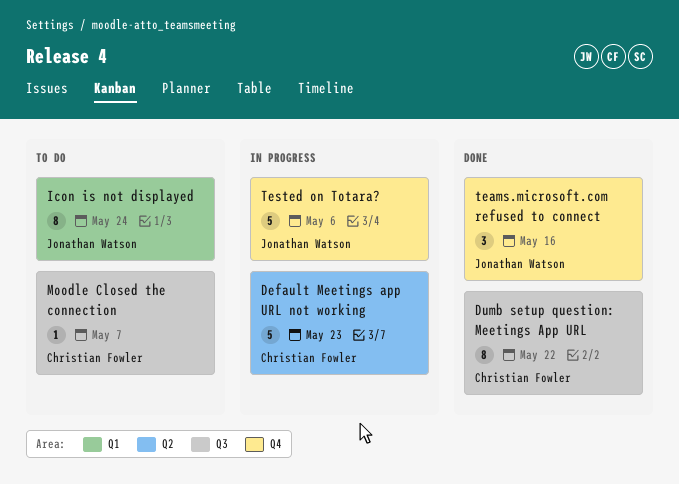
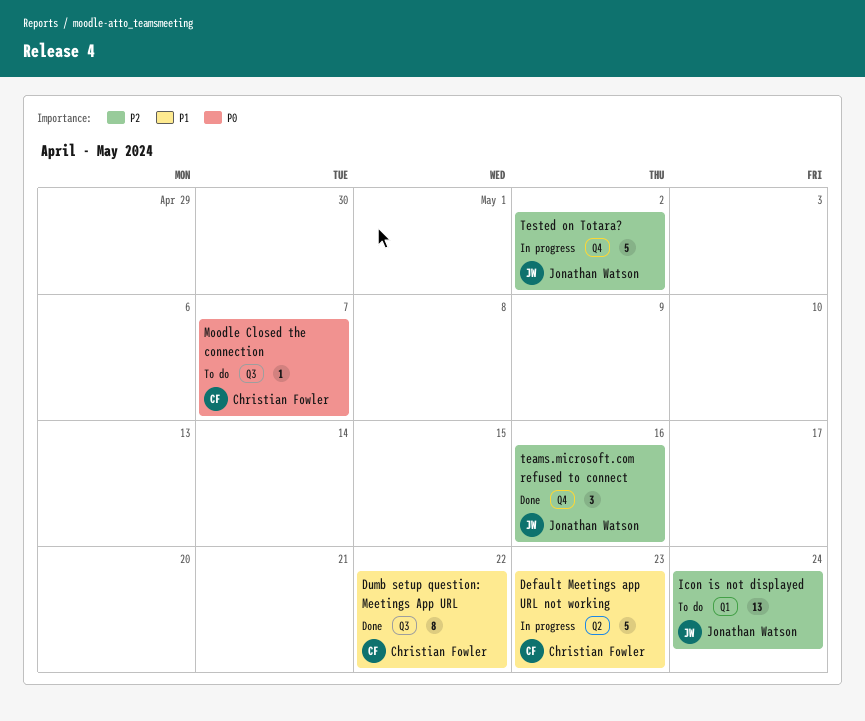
Icon is not displayed, estimate: 8 -> 13
Tested on Totara?, due: May 6 -> May 2

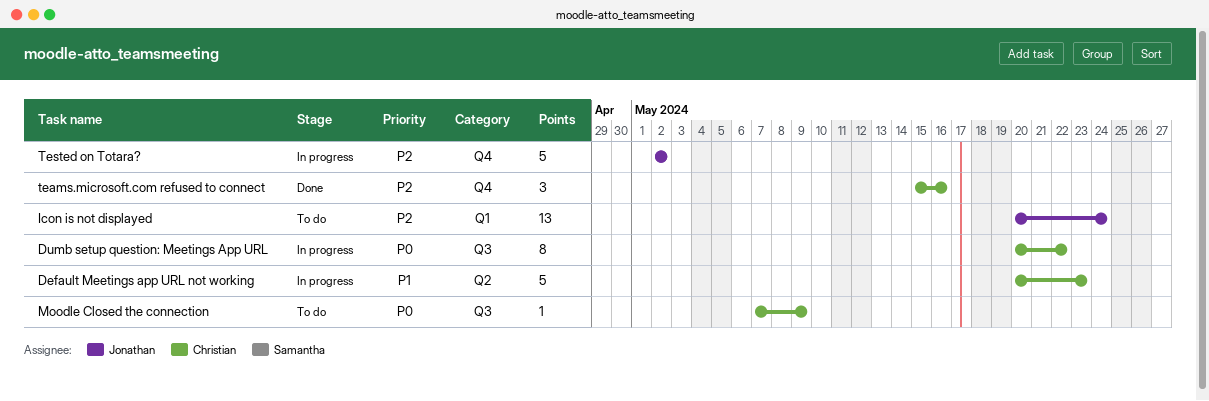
Dumb setup question: Meetings App URL, status: Done -> In progress
Dumb setup question: Meetings App URL, priority: P1 -> P0
Moodle Closed the connection, due: May 7 -> May 9
teams.microsoft.com refused to connect, owner: Jonathan Watson -> Christian Fowler

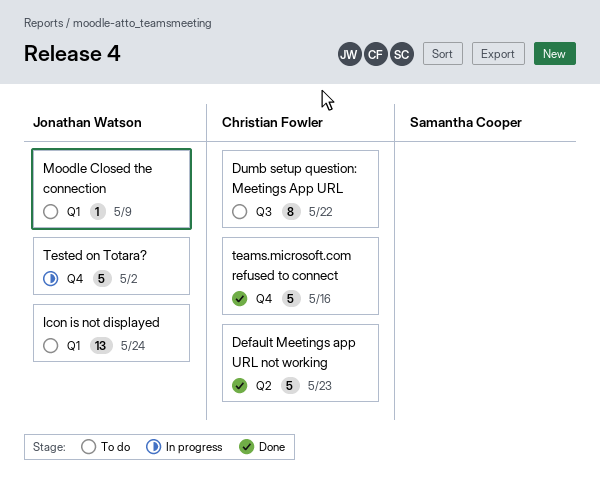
Default Meetings app URL not working, status: In progress -> Done
Dumb setup question: Meetings App URL, status: In progress -> To do
Moodle Closed the connection, owner: Christian Fowler -> Jonathan Watson
Moodle Closed the connection, label: Q3 -> Q1
teams.microsoft.com refused to connect, estimate: 3 -> 5

